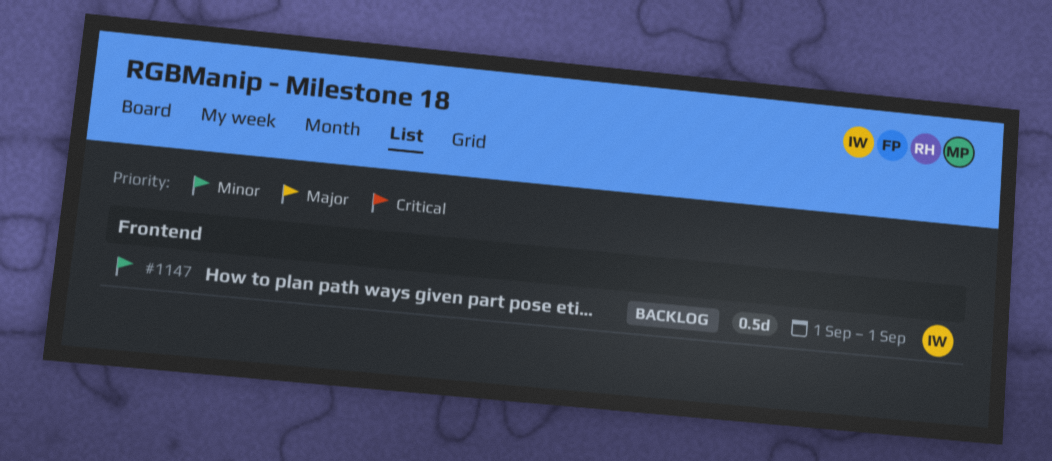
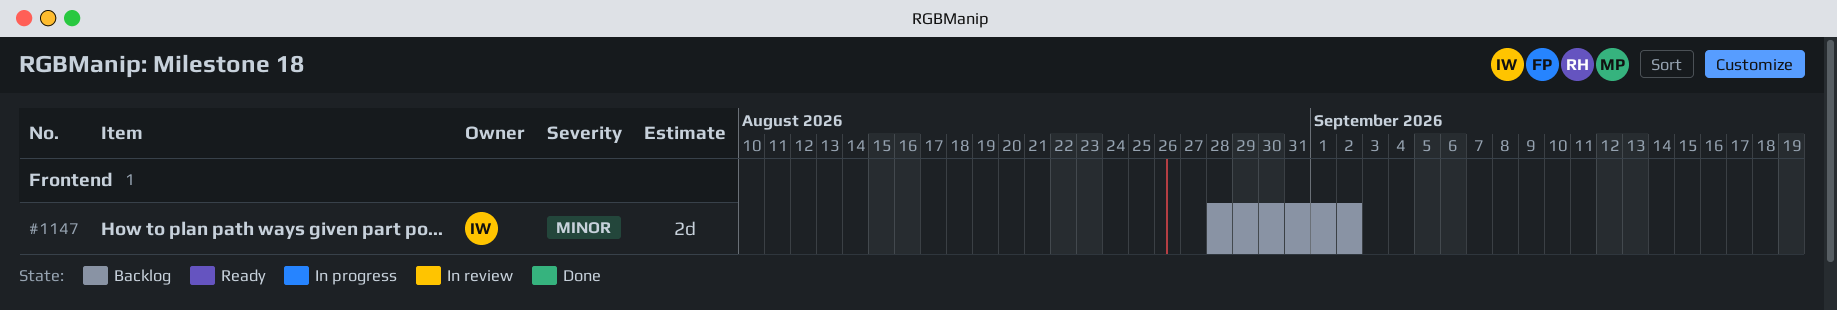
#1147, estimate: 0.5d -> 2d
#1147, start: Sep 1 -> Aug 28
#1147, due: Sep 1 -> Sep 2

